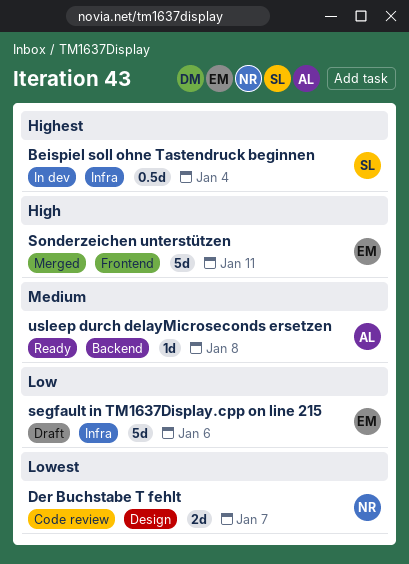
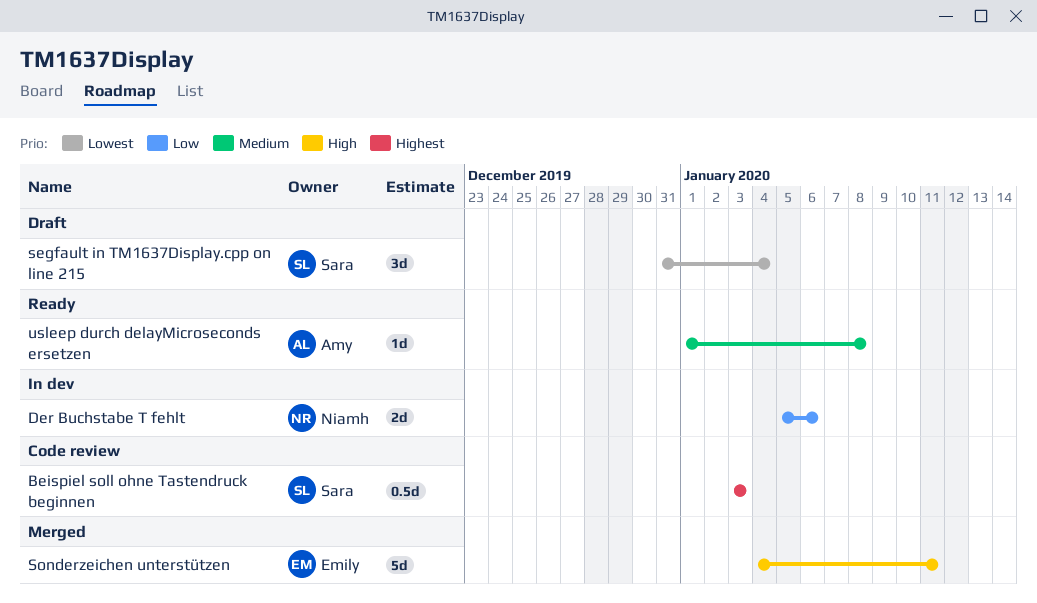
Beispiel soll ohne Tastendruck beginnen, status: In dev -> Code review
Beispiel soll ohne Tastendruck beginnen, due: Jan 4 -> Jan 3
Der Buchstabe T fehlt, status: Code review -> In dev
Der Buchstabe T fehlt, priority: Lowest -> Low
Der Buchstabe T fehlt, due: Jan 7 -> Jan 6
segfault in TM1637Display.cpp on line 215, owner: Emily -> Sara
segfault in TM1637Display.cpp on line 215, priority: Low -> Lowest
segfault in TM1637Display.cpp on line 215, estimate: 5d -> 3d
segfault in TM1637Display.cpp on line 215, due: Jan 6 -> Jan 4

